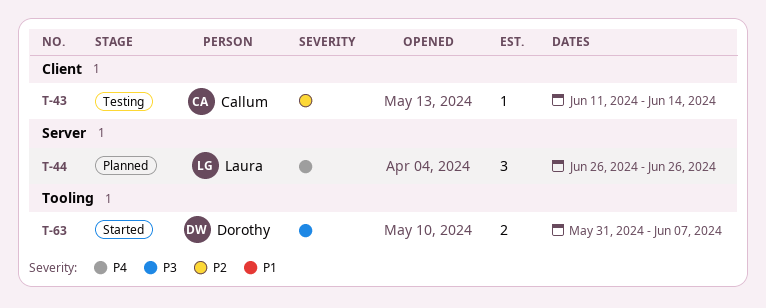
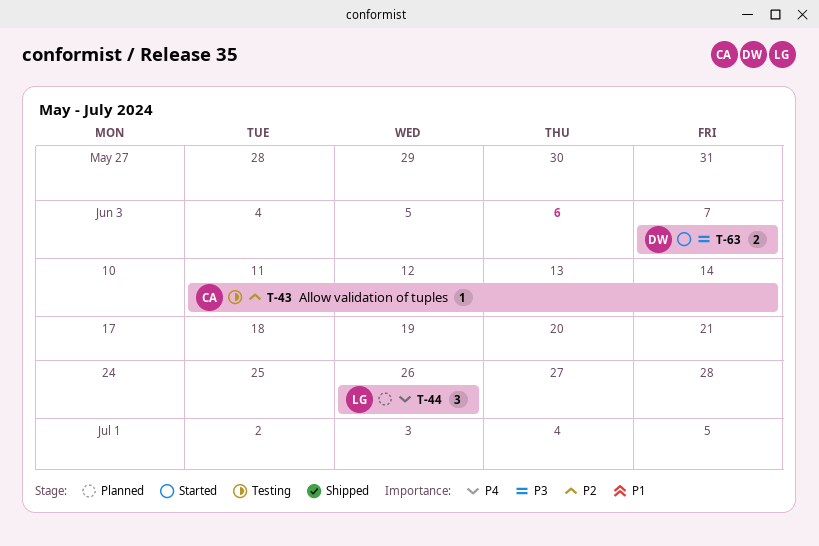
T-63, start: May 31 -> Jun 7

